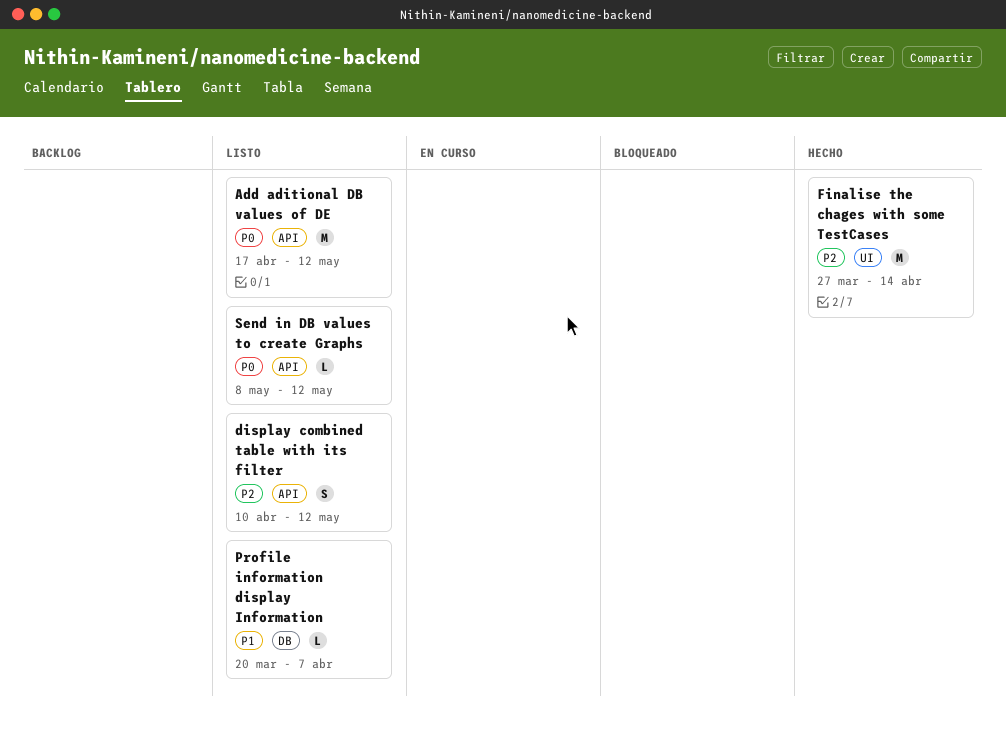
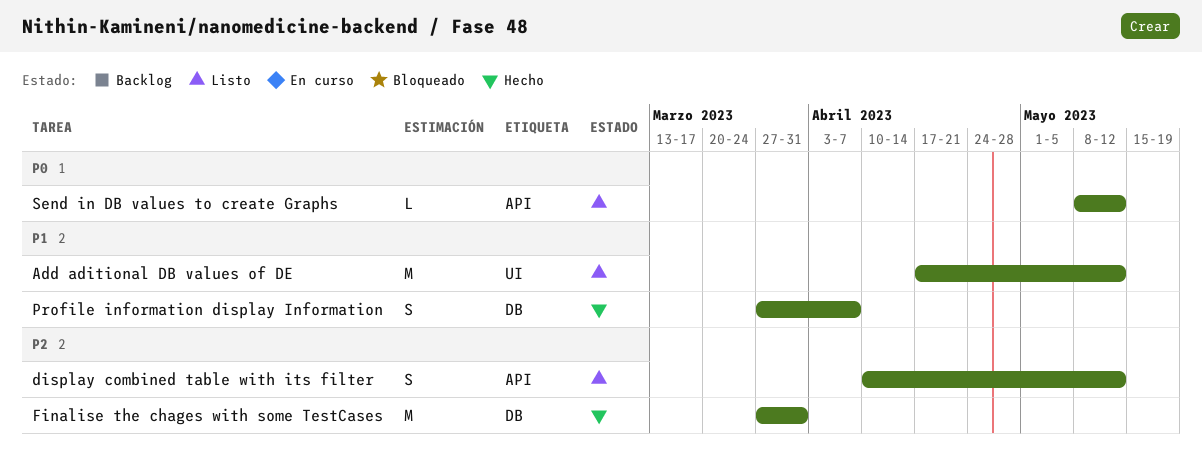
Add aditional DB values of DE, priority: P0 -> P1
Add aditional DB values of DE, label: API -> UI
Finalise the chages with some TestCases, label: UI -> DB
Finalise the chages with some TestCases, due: Apr 14 -> Mar 31
Profile information display Information, status: Listo -> Hecho
Profile information display Information, estimate: L -> S
Profile information display Information, start: Mar 20 -> Mar 27

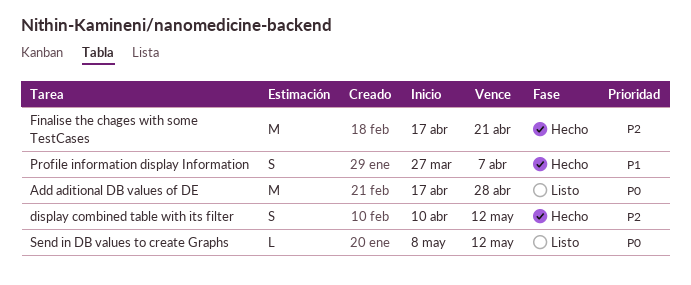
Add aditional DB values of DE, priority: P1 -> P0
Add aditional DB values of DE, due: May 12 -> Apr 28
display combined table with its filter, status: Listo -> Hecho
Finalise the chages with some TestCases, start: Mar 27 -> Apr 17
Finalise the chages with some TestCases, due: Mar 31 -> Apr 21

